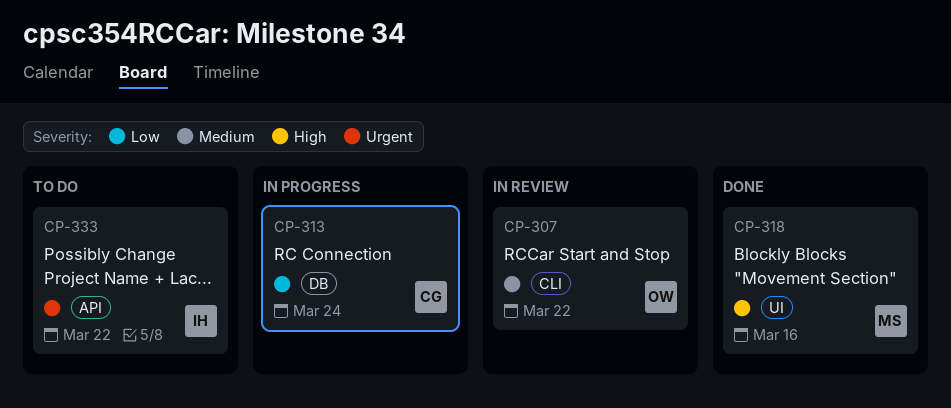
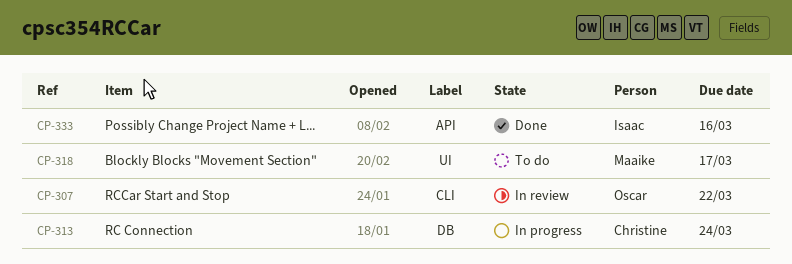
CP-318, status: Done -> To do
CP-318, due: Mar 16 -> Mar 17
CP-333, status: To do -> Done
CP-333, due: Mar 22 -> Mar 16

